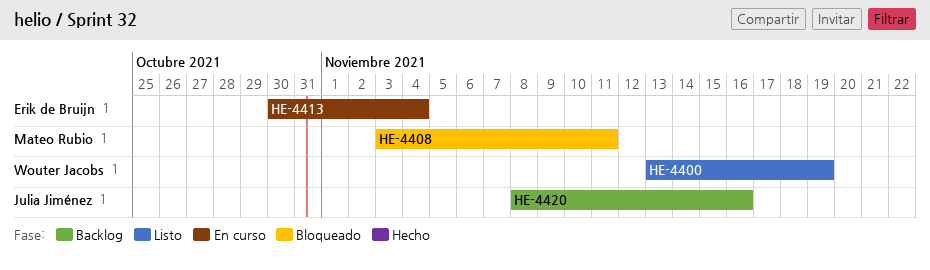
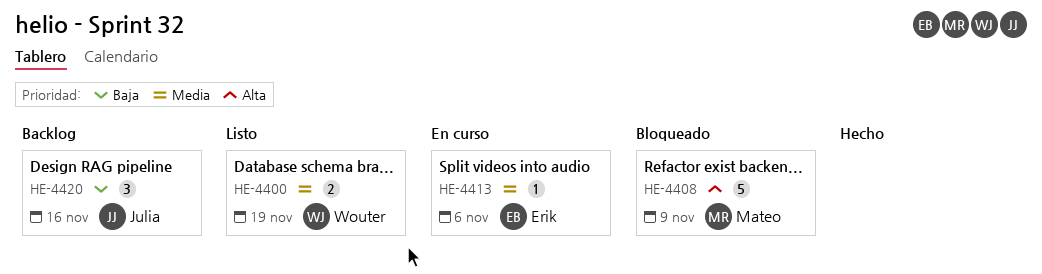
HE-4408, due: Nov 11 -> Nov 9
HE-4413, due: Nov 4 -> Nov 6

